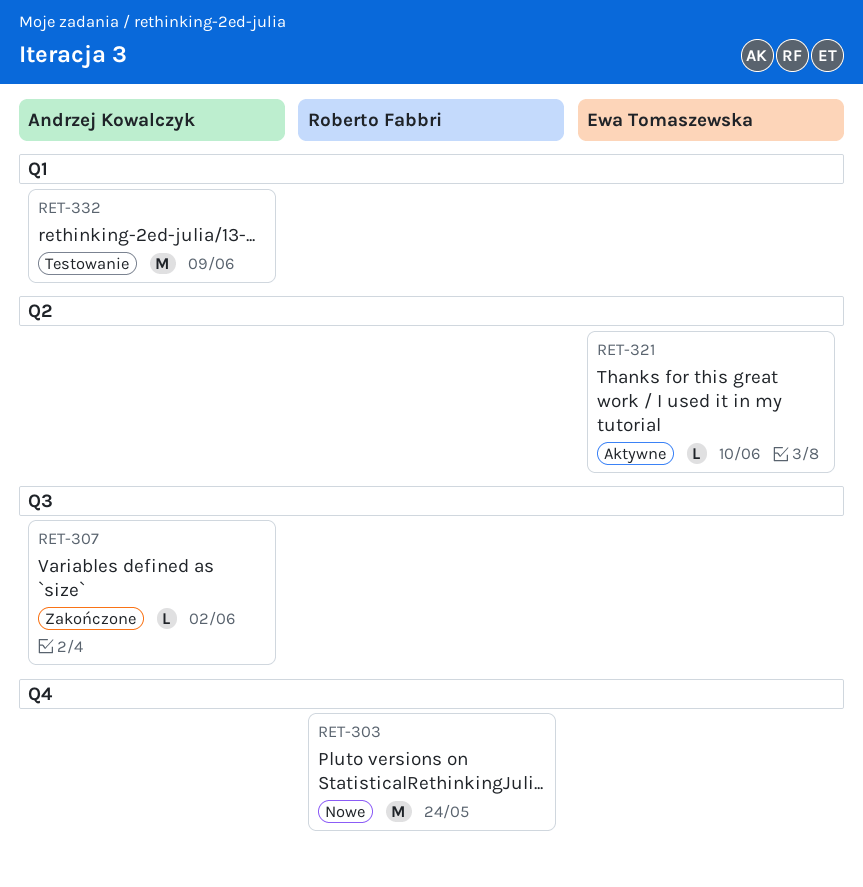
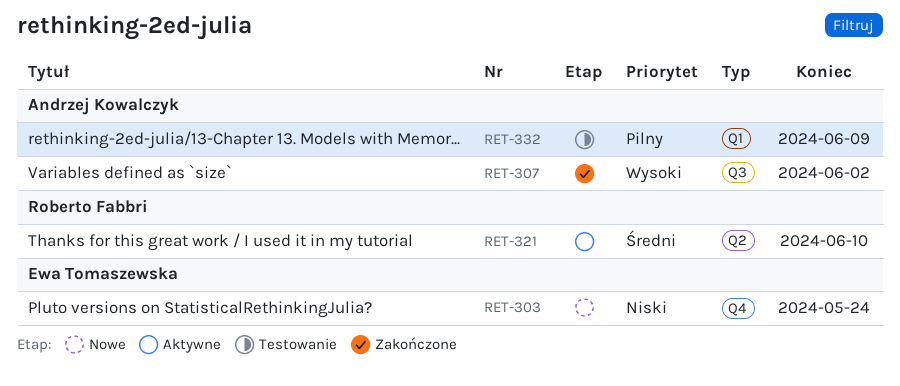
RET-303, owner: Roberto Fabbri -> Ewa Tomaszewska
RET-321, owner: Ewa Tomaszewska -> Roberto Fabbri

